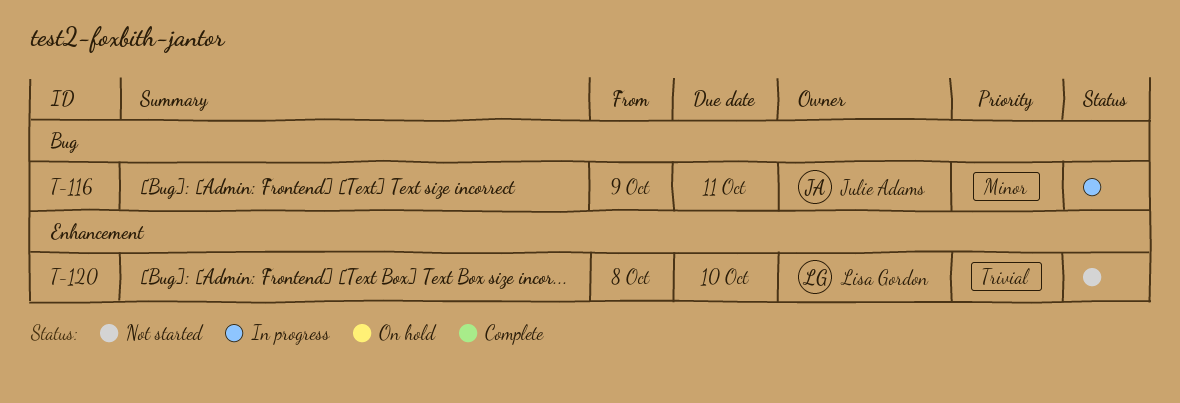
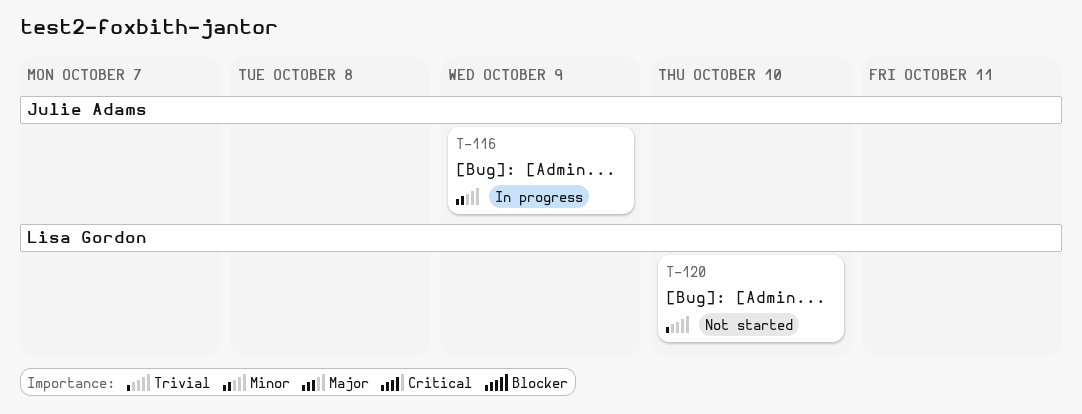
T-116, due: Oct 11 -> Oct 9

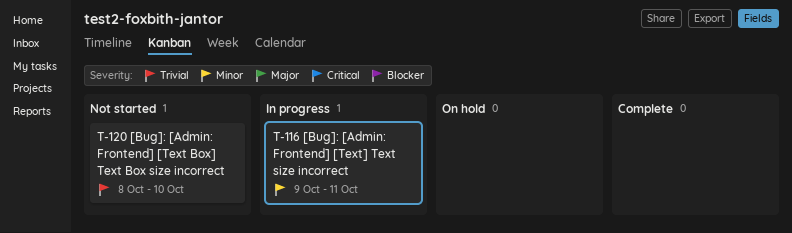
T-116, due: Oct 9 -> Oct 11

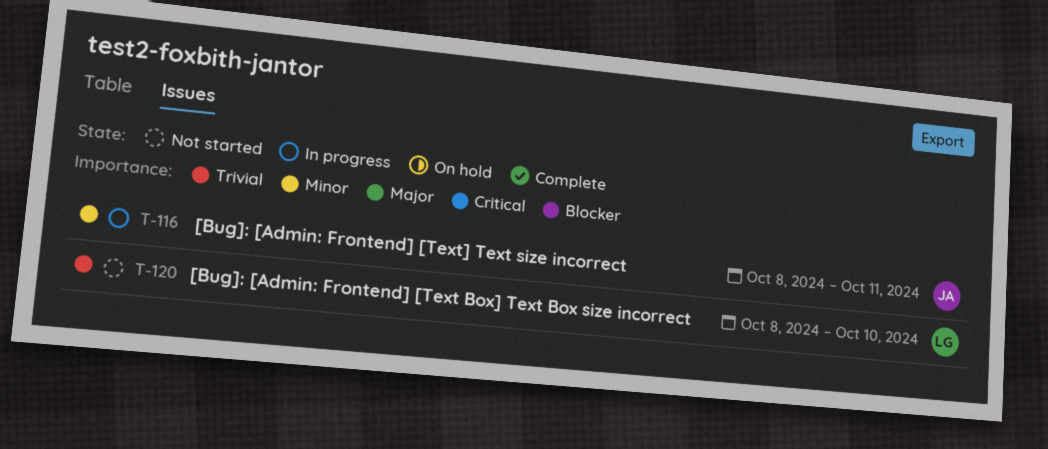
T-116, start: Oct 9 -> Oct 8

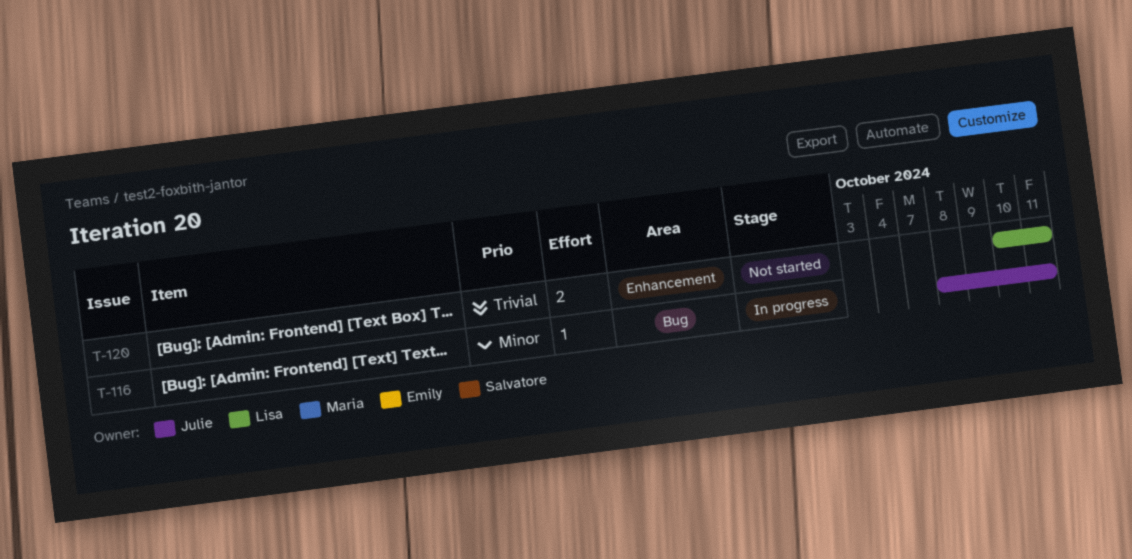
T-120, start: Oct 8 -> Oct 10
T-120, due: Oct 10 -> Oct 11

